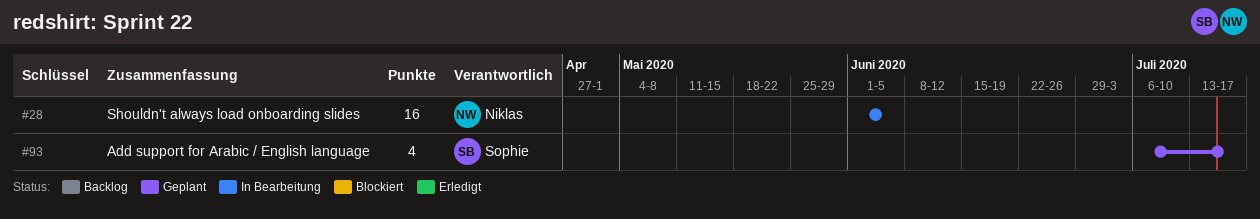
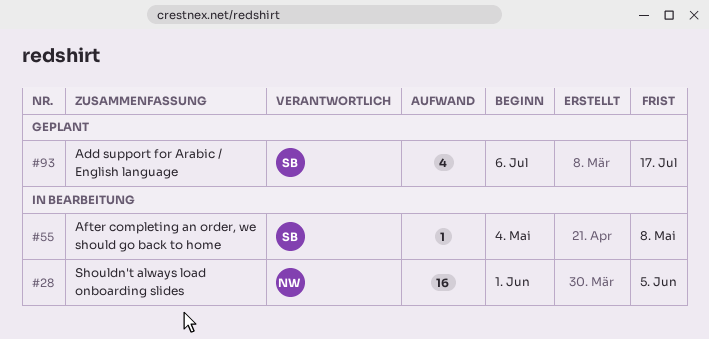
#55: none -> present

